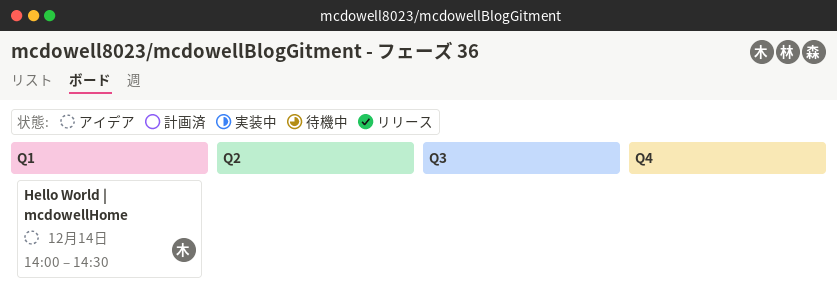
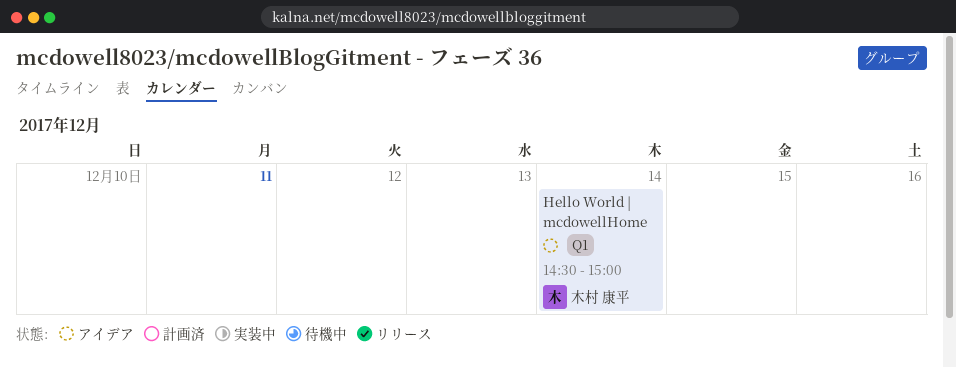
Hello World | mcdowellHome, begins: 14:00 -> 14:30
Hello World | mcdowellHome, ends: 14:30 -> 15:00

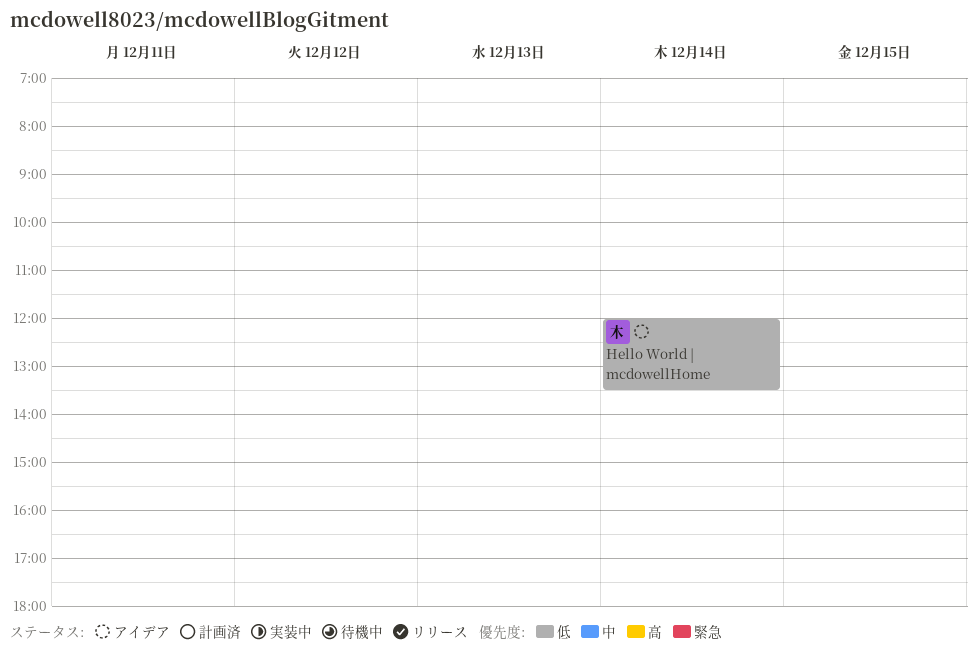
Hello World | mcdowellHome, begins: 14:30 -> 12:00
Hello World | mcdowellHome, ends: 15:00 -> 13:30

